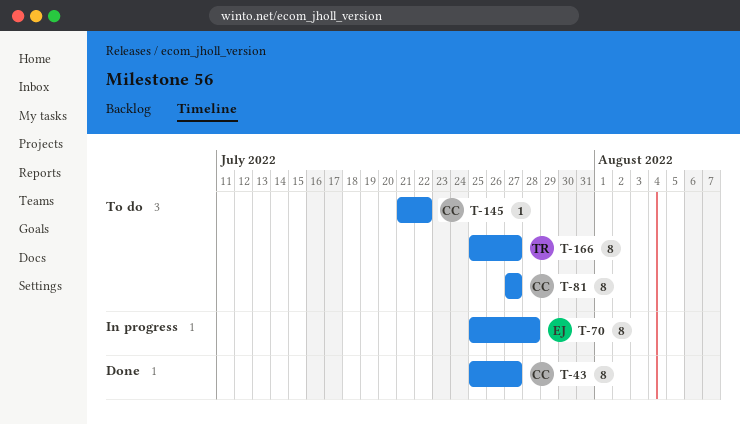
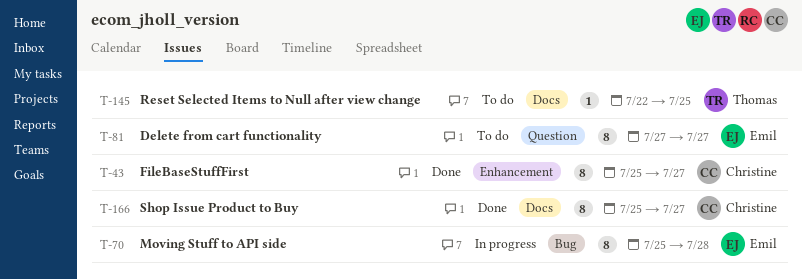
T-81, owner: Christine -> Emil
T-145, owner: Christine -> Thomas
T-145, start: Jul 21 -> Jul 22
T-145, due: Jul 22 -> Jul 25
T-166, status: To do -> Done
T-166, owner: Thomas -> Christine

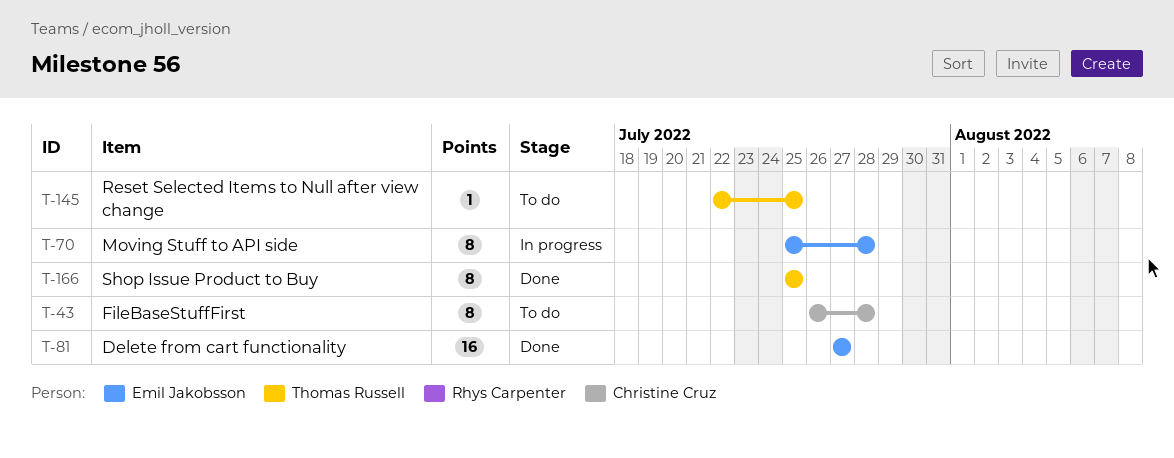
T-43, status: Done -> To do
T-43, start: Jul 25 -> Jul 26
T-43, due: Jul 27 -> Jul 28
T-81, status: To do -> Done
T-81, estimate: 8 -> 16
T-166, owner: Christine Cruz -> Thomas Russell
T-166, due: Jul 27 -> Jul 25

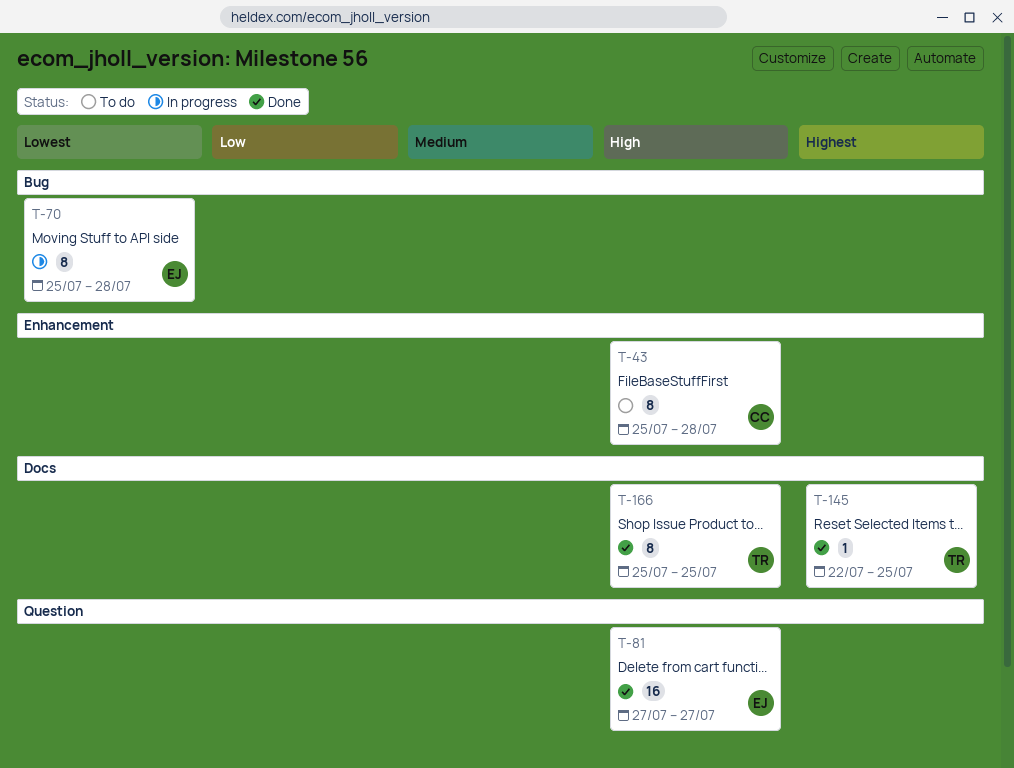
T-43, start: Jul 26 -> Jul 25
T-145, status: To do -> Done

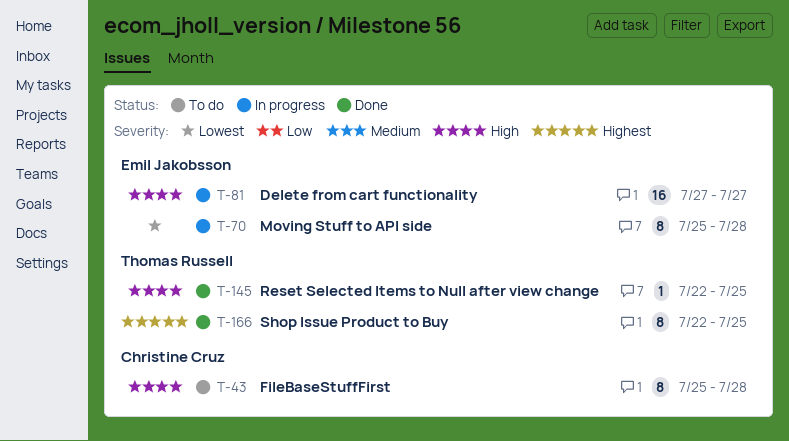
T-81, status: Done -> In progress
T-145, priority: Highest -> High
T-166, priority: High -> Highest
T-166, start: Jul 25 -> Jul 22

